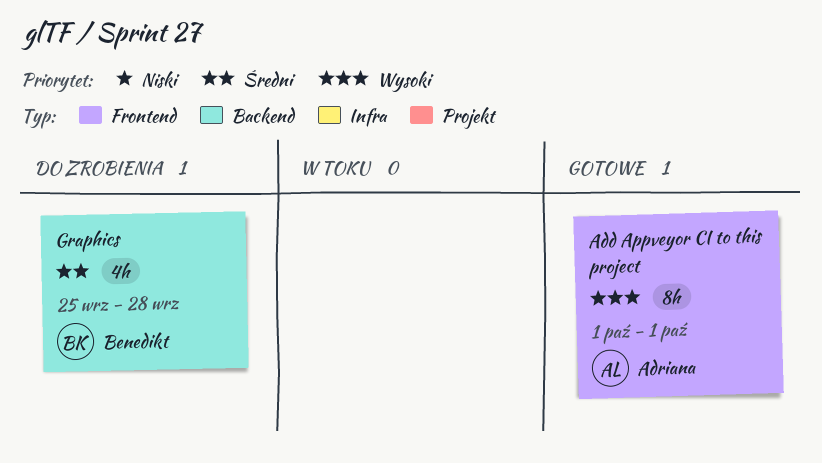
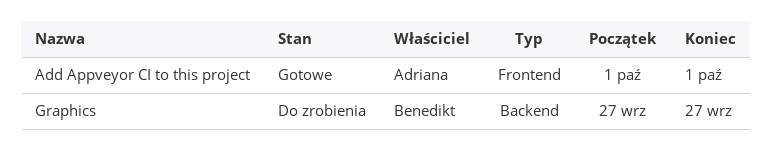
Graphics, start: Sep 25 -> Sep 27
Graphics, due: Sep 28 -> Sep 27

